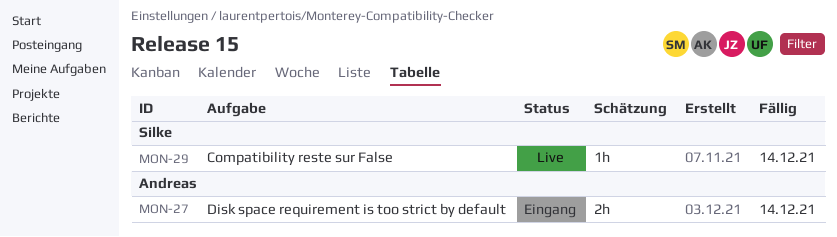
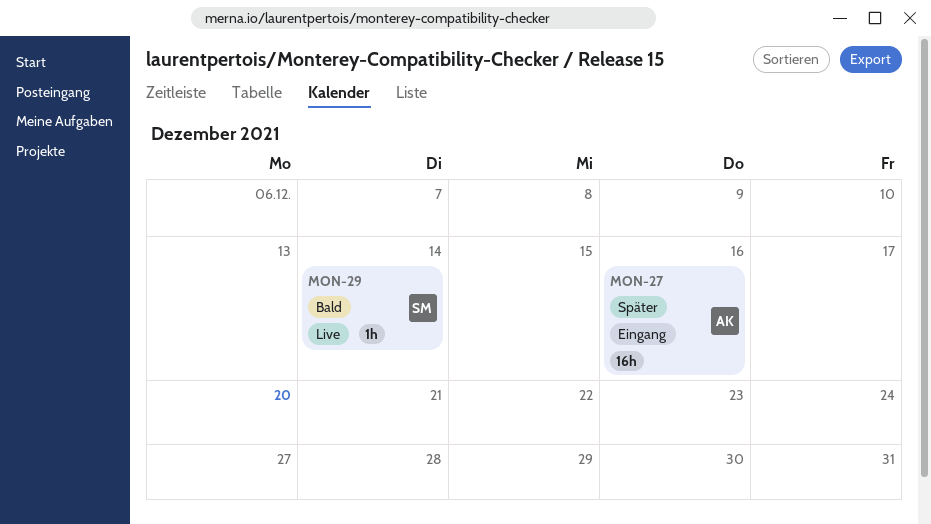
MON-27, estimate: 2h -> 16h
MON-27, due: Dec 14 -> Dec 16

